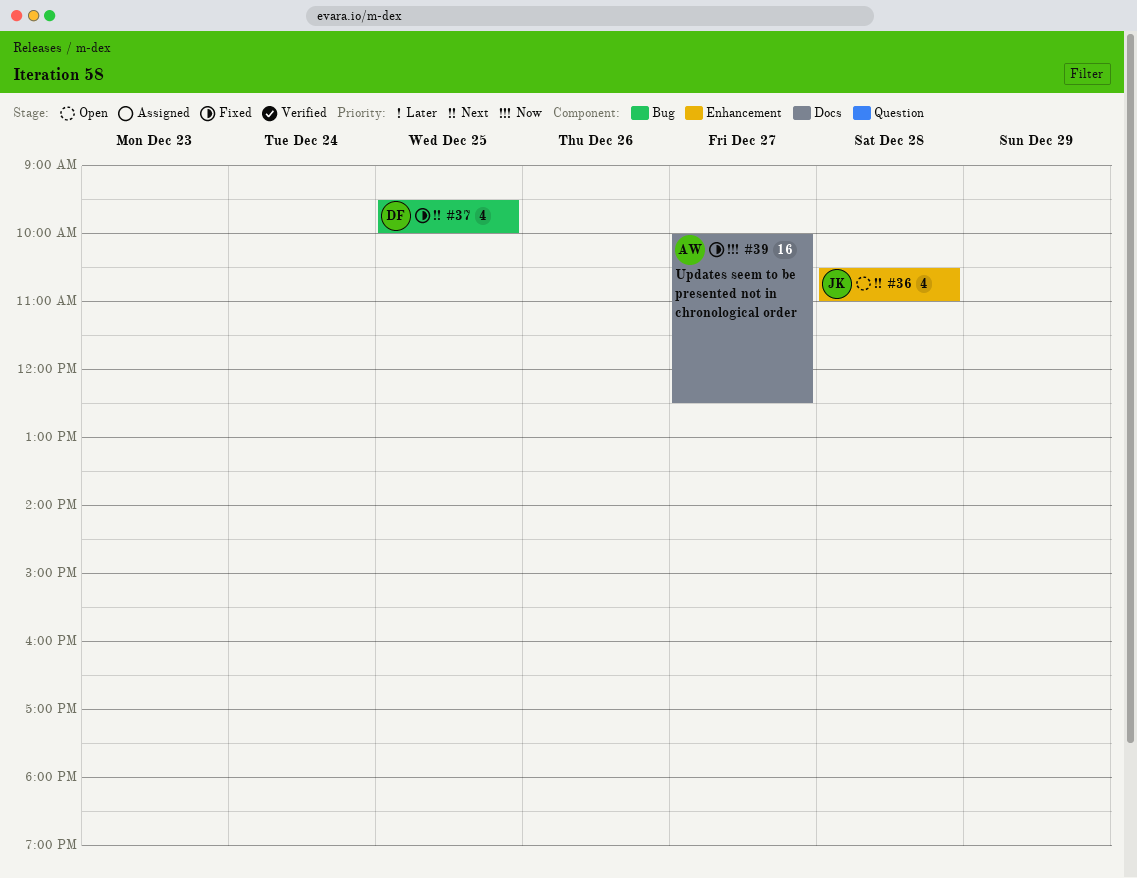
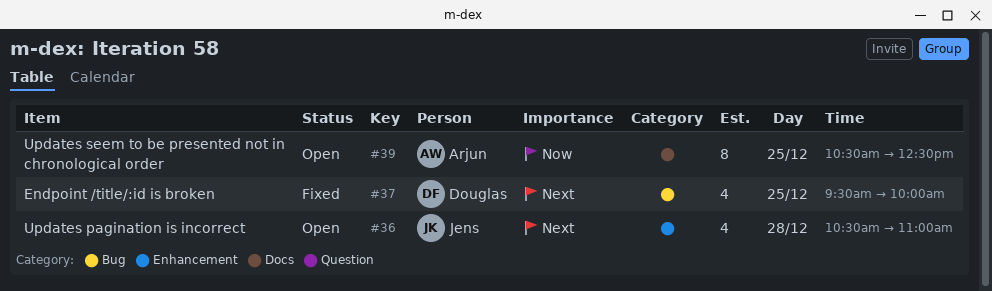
#39, status: Fixed -> Open
#39, estimate: 16 -> 8
#39, day: Dec 27 -> Dec 25
#39, begins: 10:00 -> 10:30

